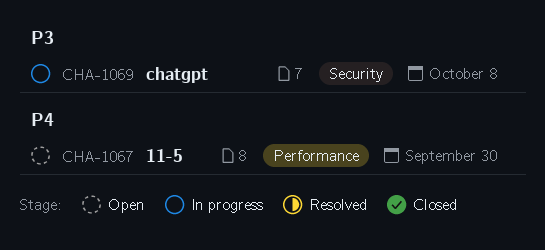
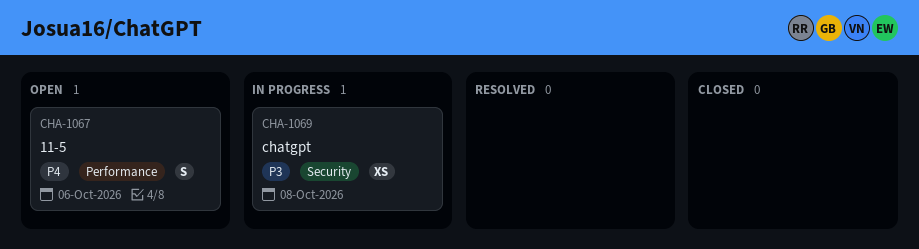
CHA-1067, due: Sep 30 -> Oct 6

